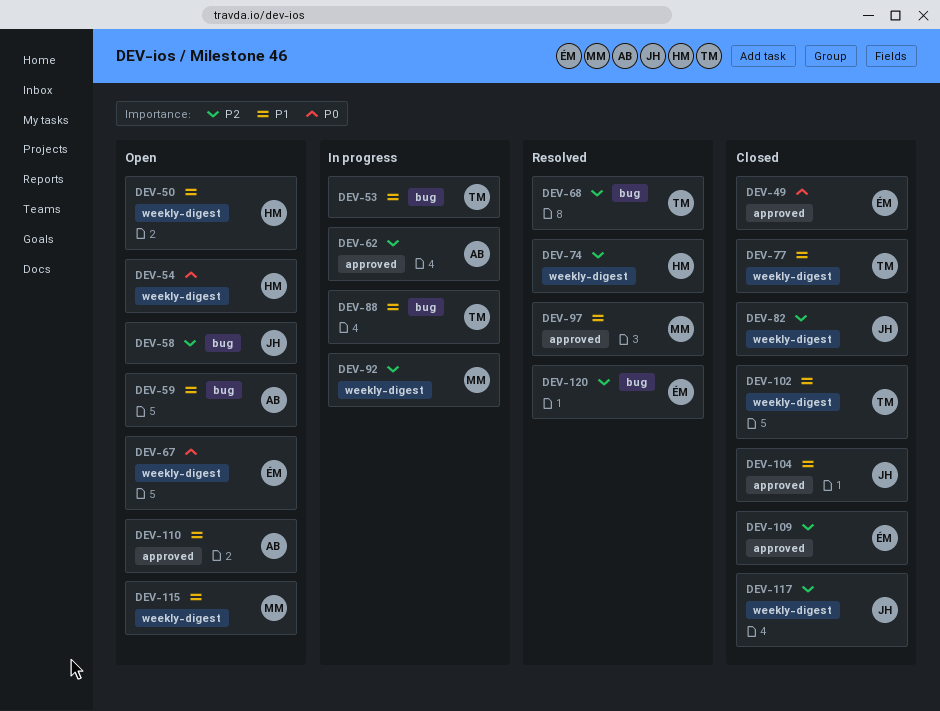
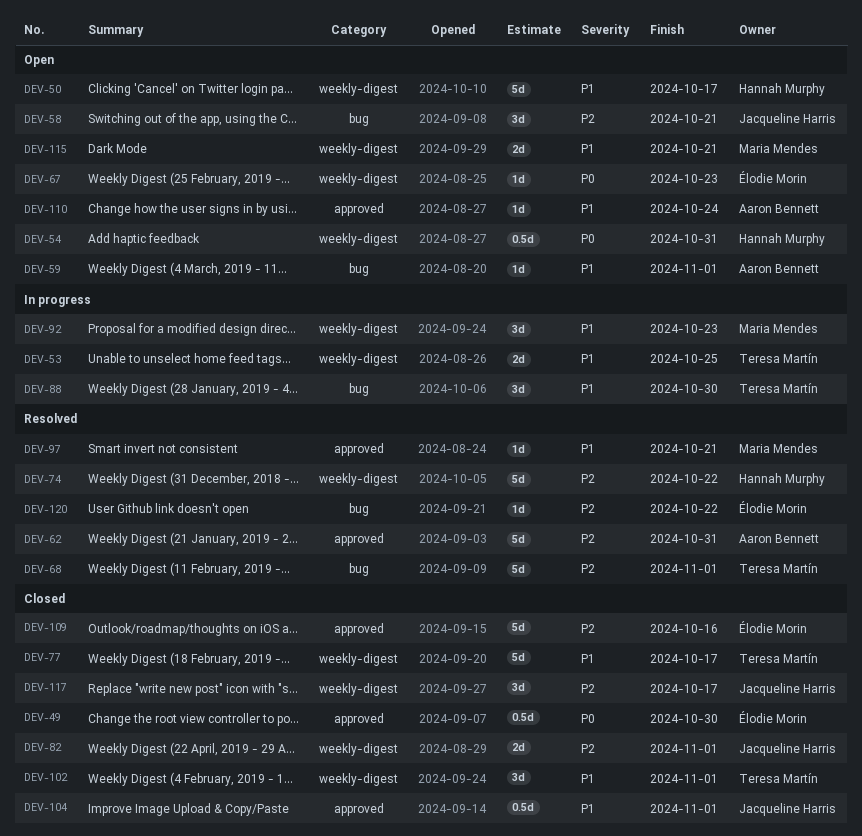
DEV-53, label: bug -> weekly-digest
DEV-62, status: In progress -> Resolved
DEV-92, priority: P2 -> P1

